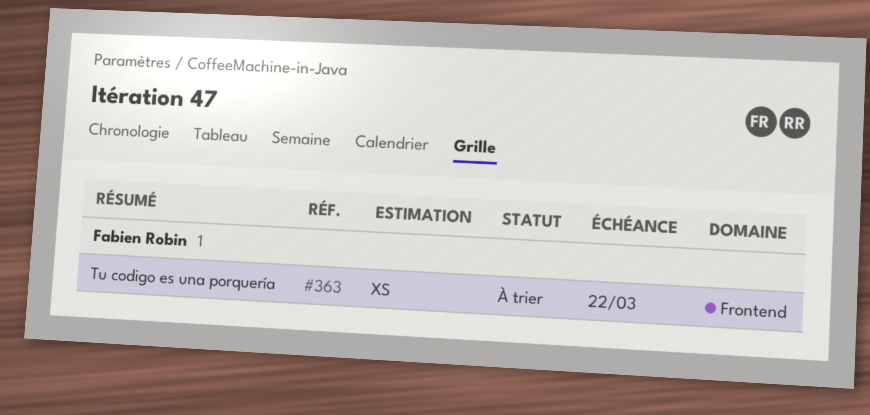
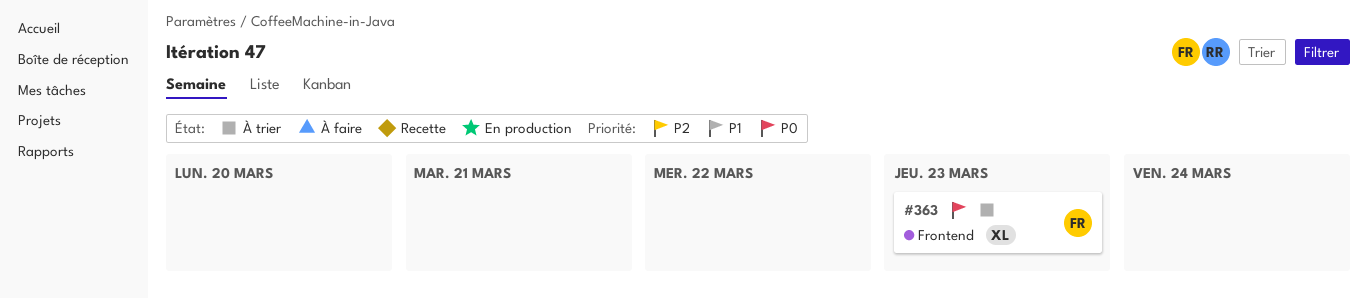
#363, estimate: XS -> XL
#363, due: Mar 22 -> Mar 23

